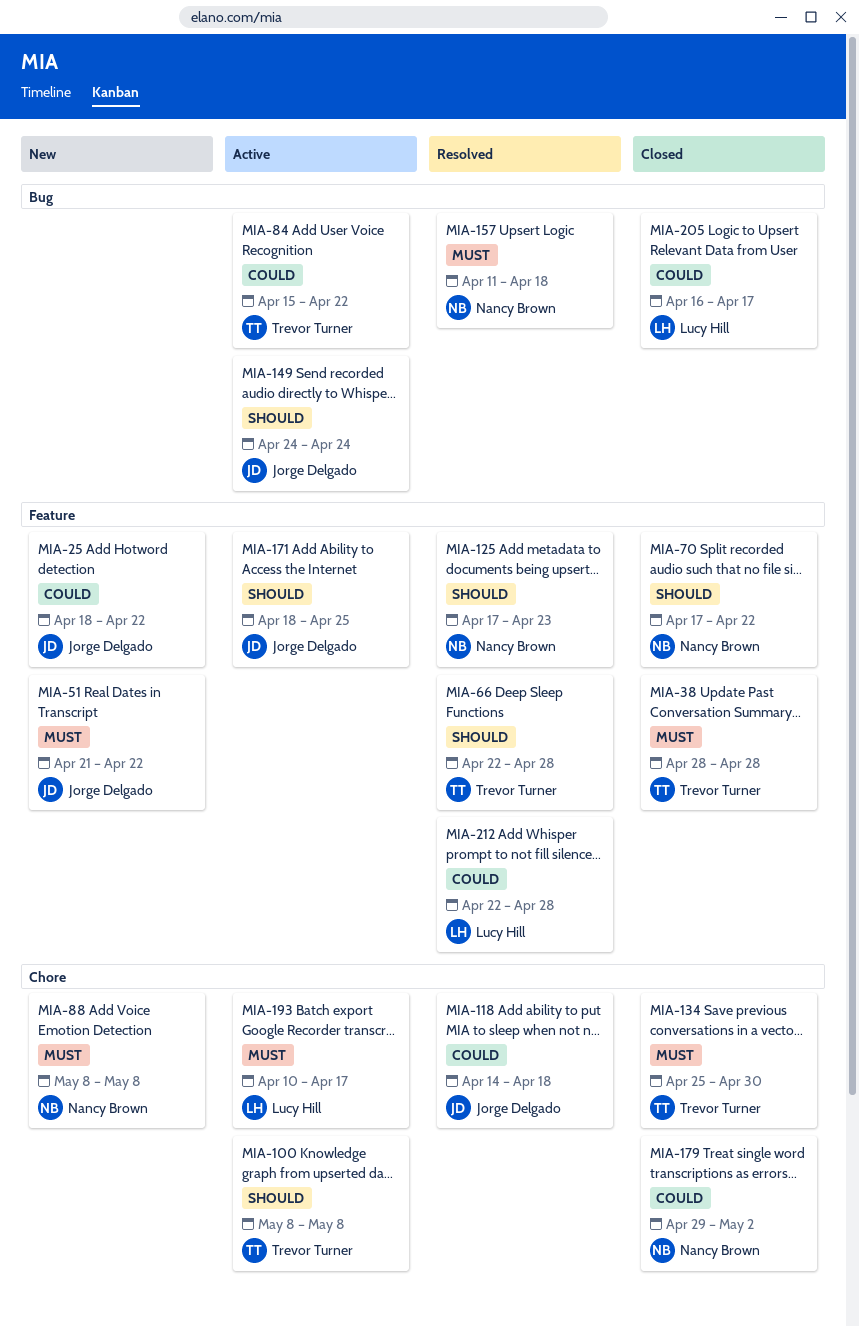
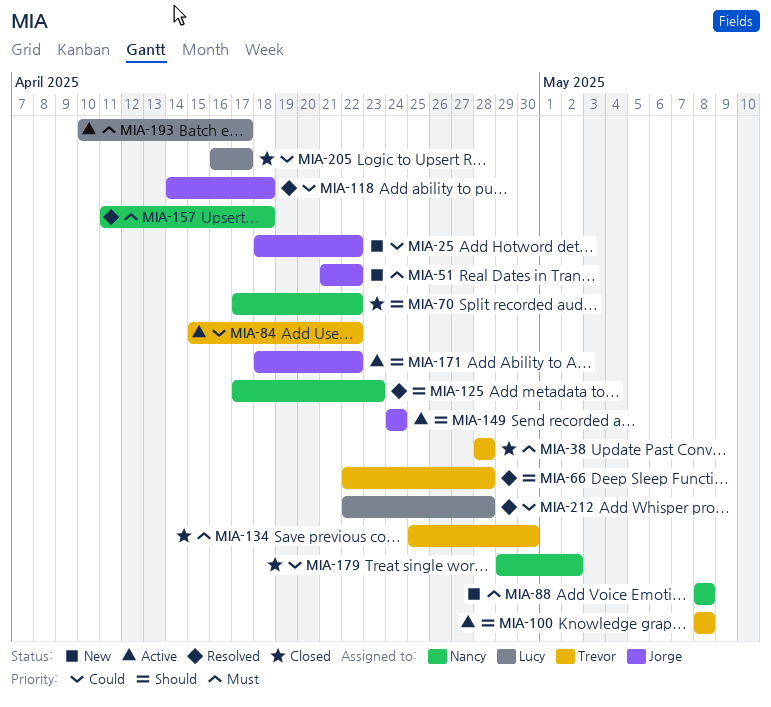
MIA-171, due: Apr 25 -> Apr 22

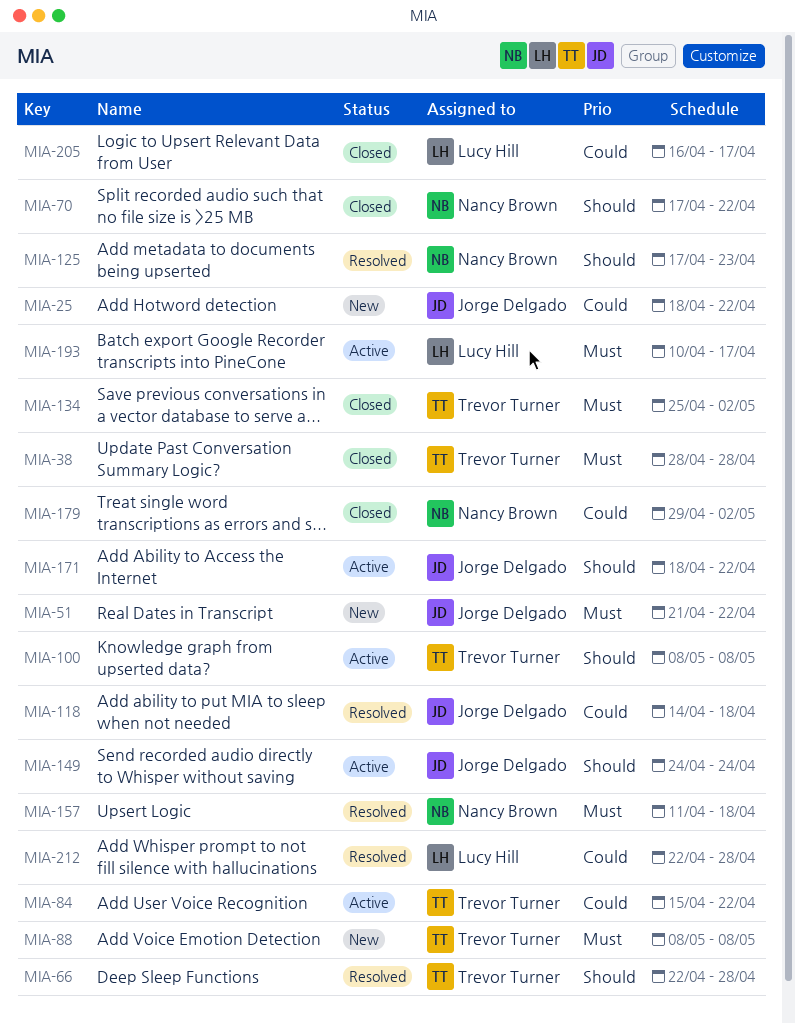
MIA-88, owner: Nancy Brown -> Trevor Turner
MIA-134, due: Apr 30 -> May 2

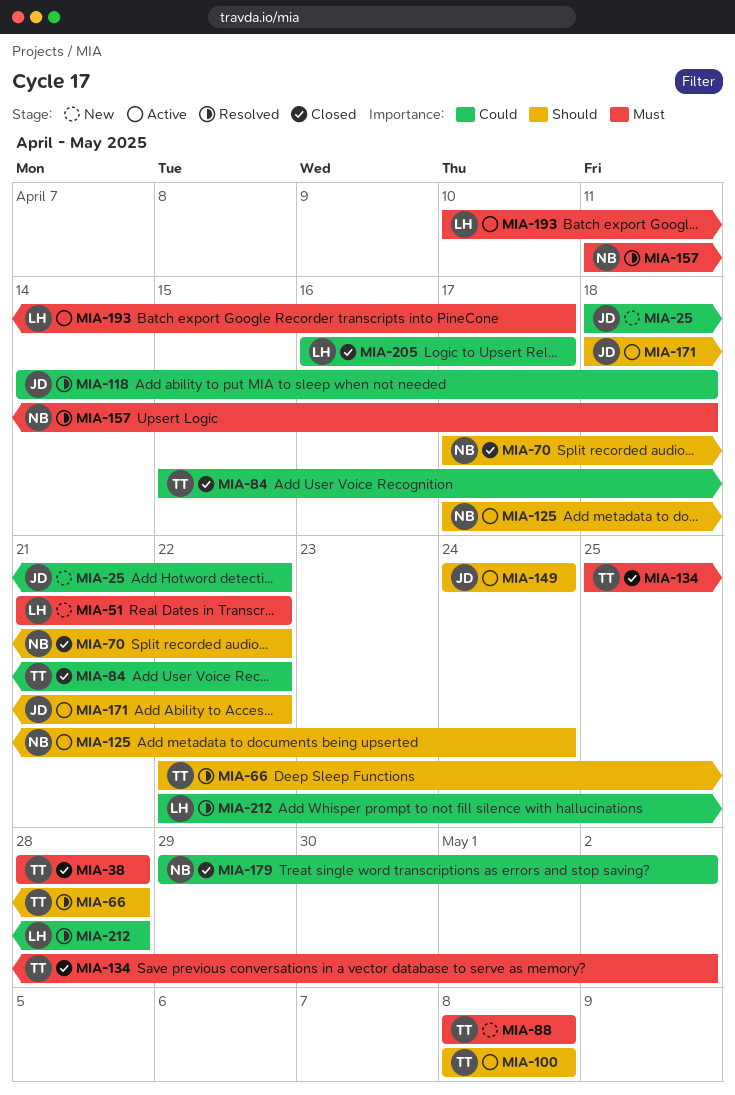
MIA-51, owner: Jorge Delgado -> Lucy Hill
MIA-84, status: Active -> Closed
MIA-125, status: Resolved -> Active
MIA-125, due: Apr 23 -> Apr 24

